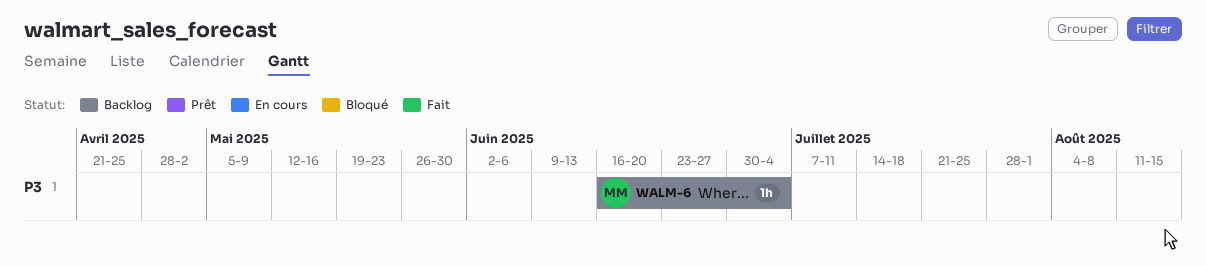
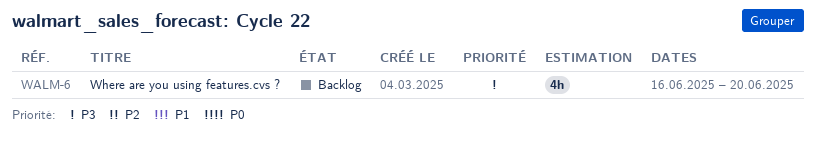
WALM-6, estimate: 1h -> 4h
WALM-6, due: Jul 4 -> Jun 20

